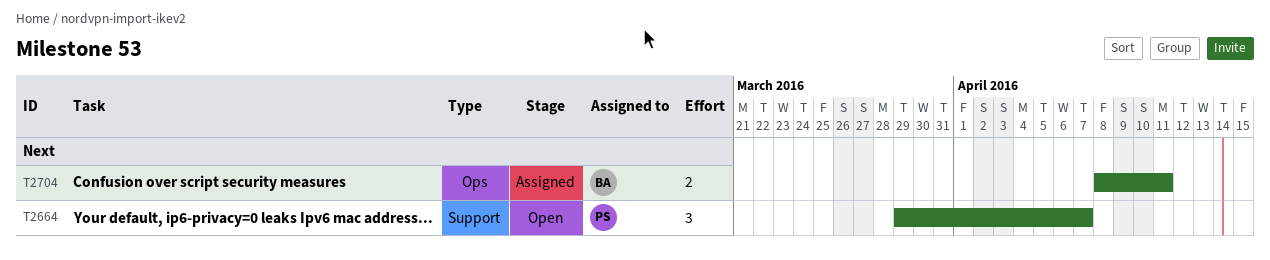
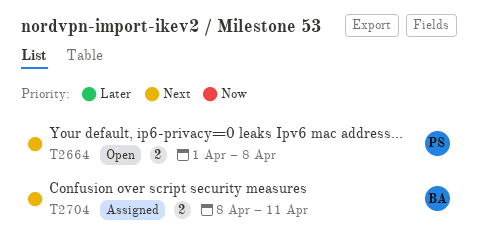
T2664, estimate: 3 -> 2
T2664, start: Mar 29 -> Apr 1
T2664, due: Apr 7 -> Apr 8

